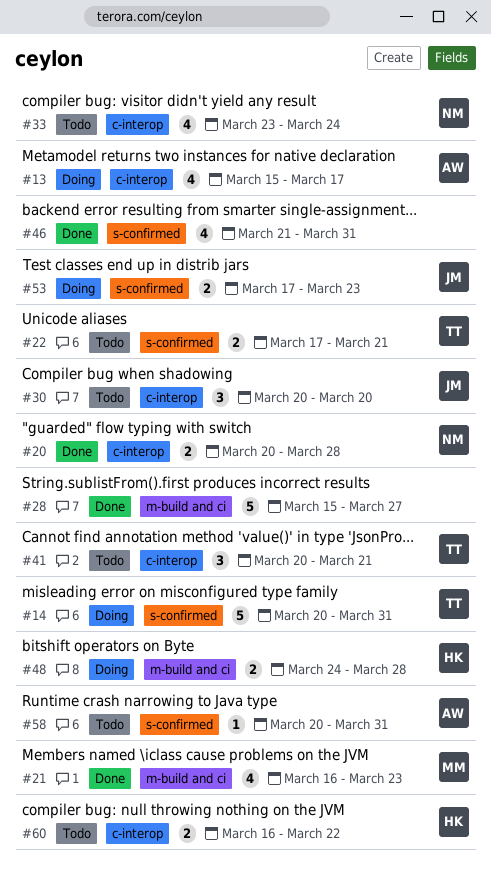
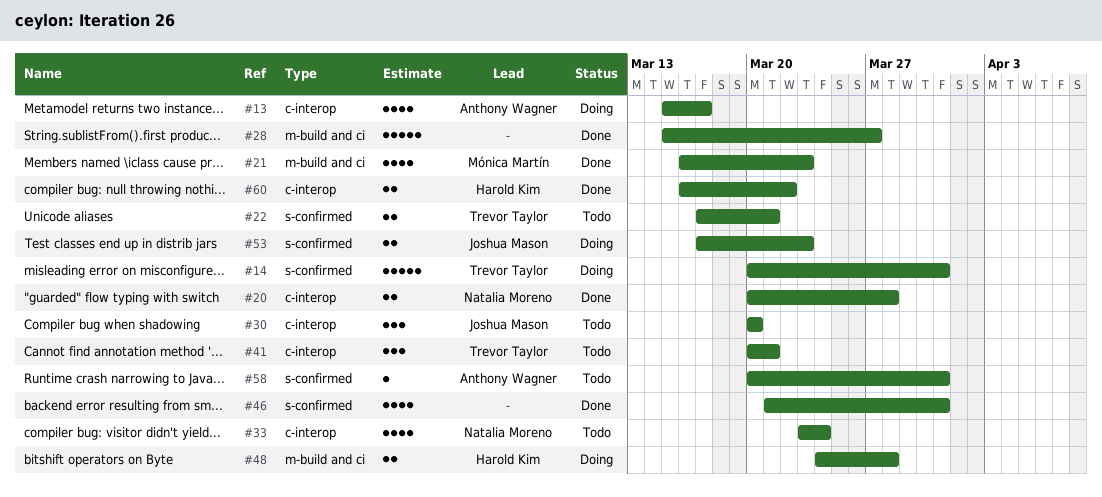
#60, status: Todo -> Done

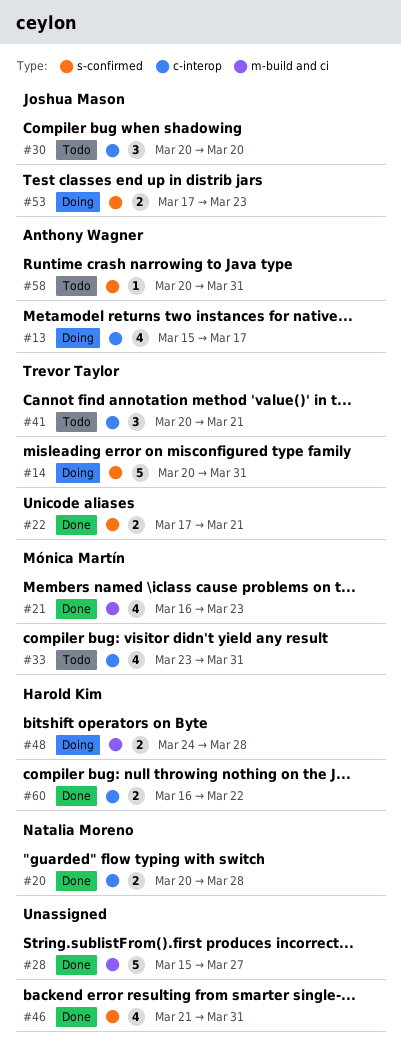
#22, status: Todo -> Done
#33, owner: Natalia Moreno -> Mónica Martín
#33, due: Mar 24 -> Mar 31

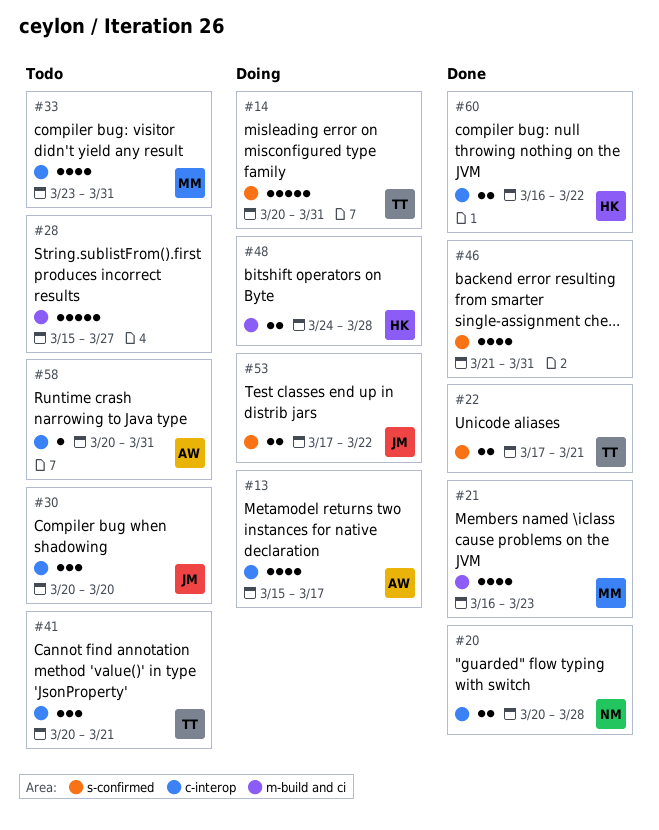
#28, status: Done -> Todo
#53, due: Mar 23 -> Mar 22
#58, label: s-confirmed -> c-interop

